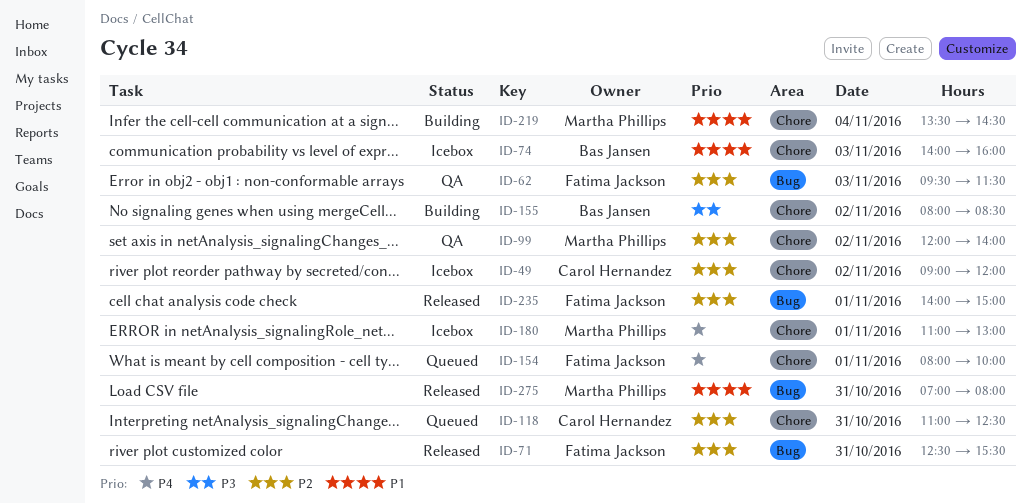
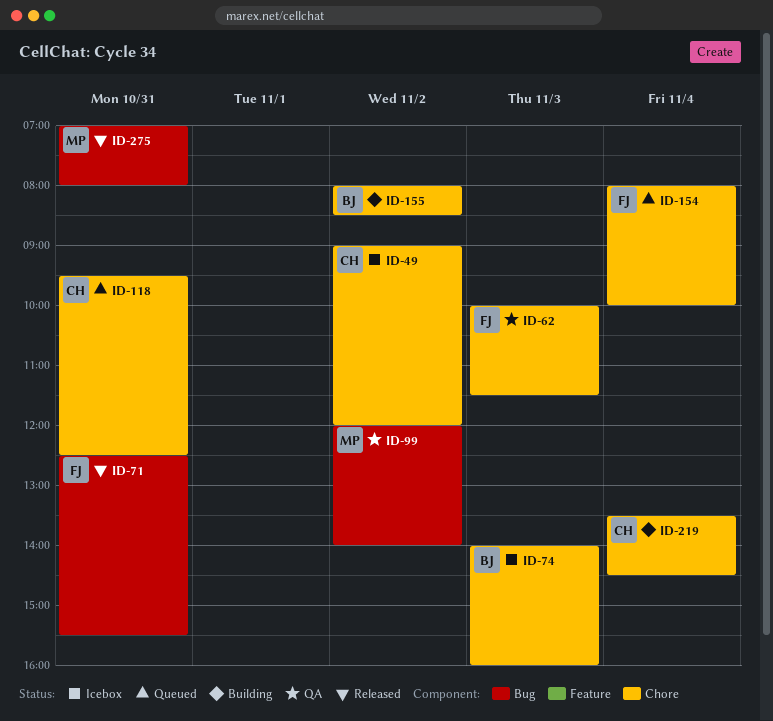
ID-62, label: Bug -> Chore
ID-62, begins: 09:30 -> 10:00
ID-99, label: Chore -> Bug
ID-118, begins: 11:00 -> 09:30
ID-154, day: Nov 1 -> Nov 4
ID-180: present -> none
ID-219, owner: Martha Phillips -> Carol Hernandez
ID-235: present -> none

